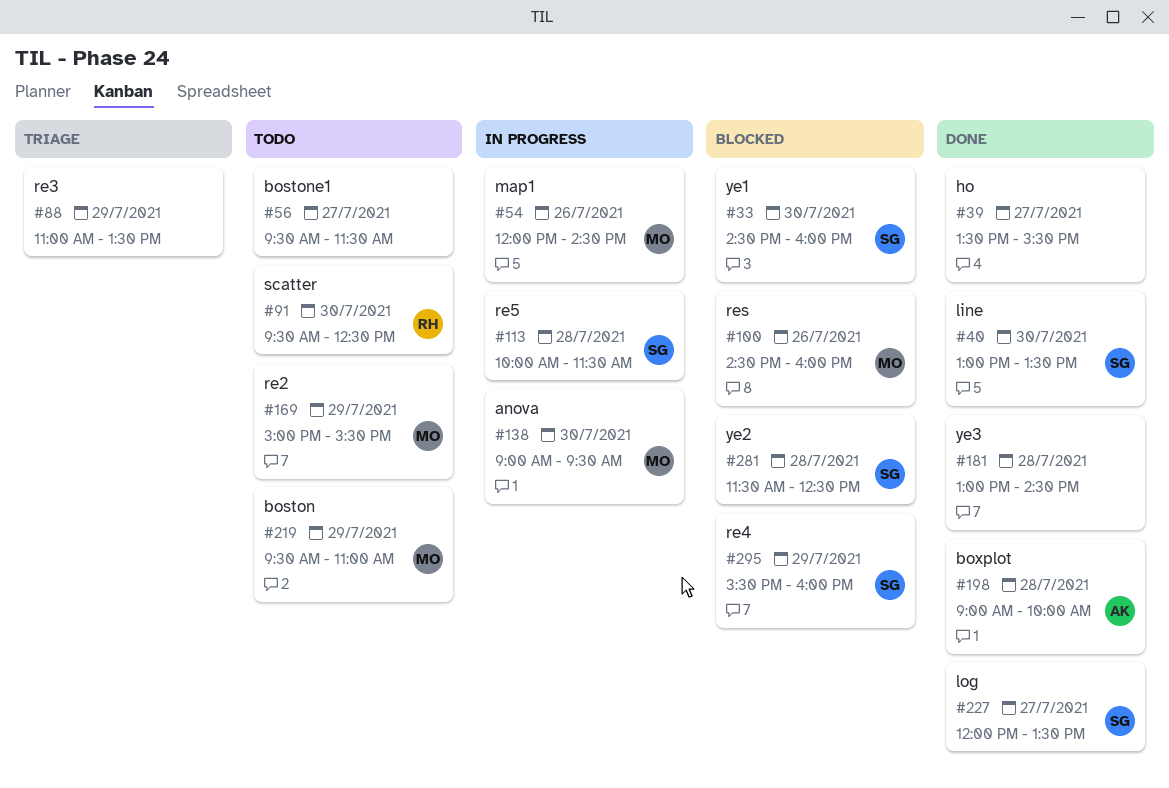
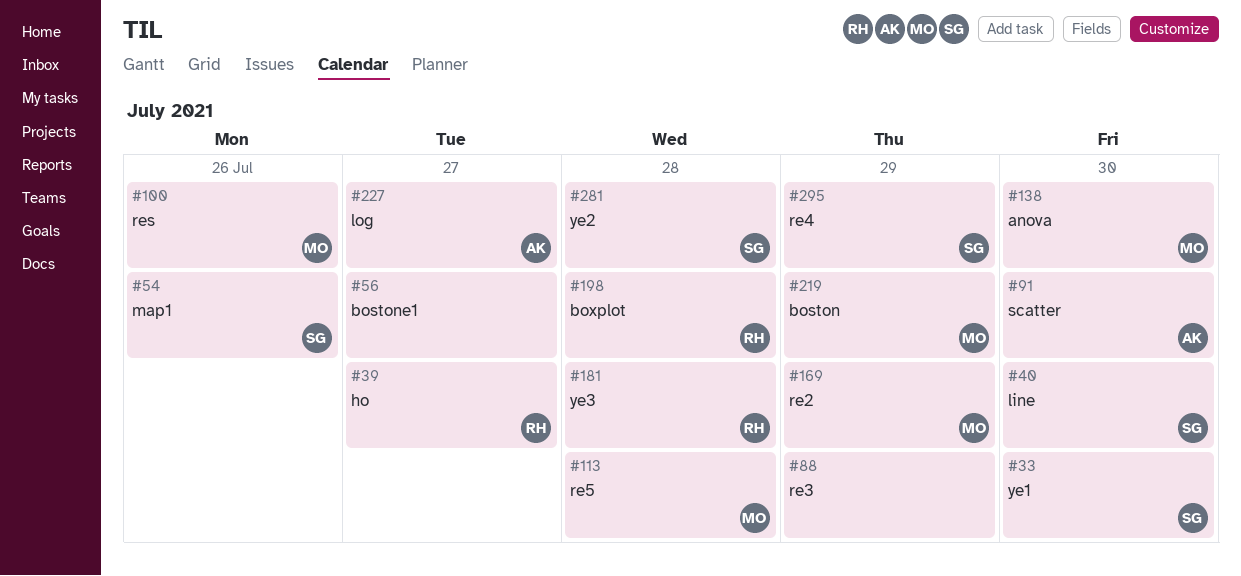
#39, owner: none -> RH
#54, owner: MO -> SG
#91, owner: RH -> AK
#113, owner: SG -> MO
#181, owner: none -> RH
#198, owner: AK -> RH
#227, owner: SG -> AK

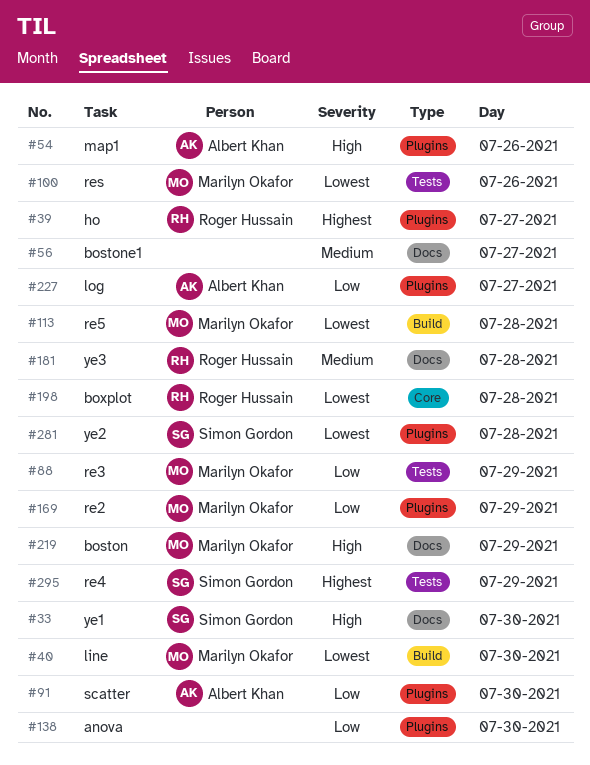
#40, owner: Simon Gordon -> Marilyn Okafor
#54, owner: Simon Gordon -> Albert Khan
#88, owner: none -> Marilyn Okafor
#138, owner: Marilyn Okafor -> none

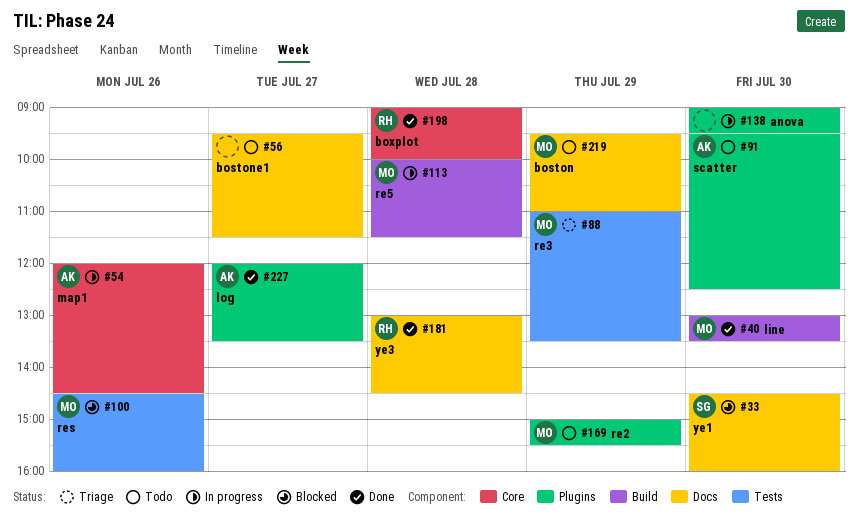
#39: present -> none
#54, label: Plugins -> Core
#281: present -> none
#295: present -> none

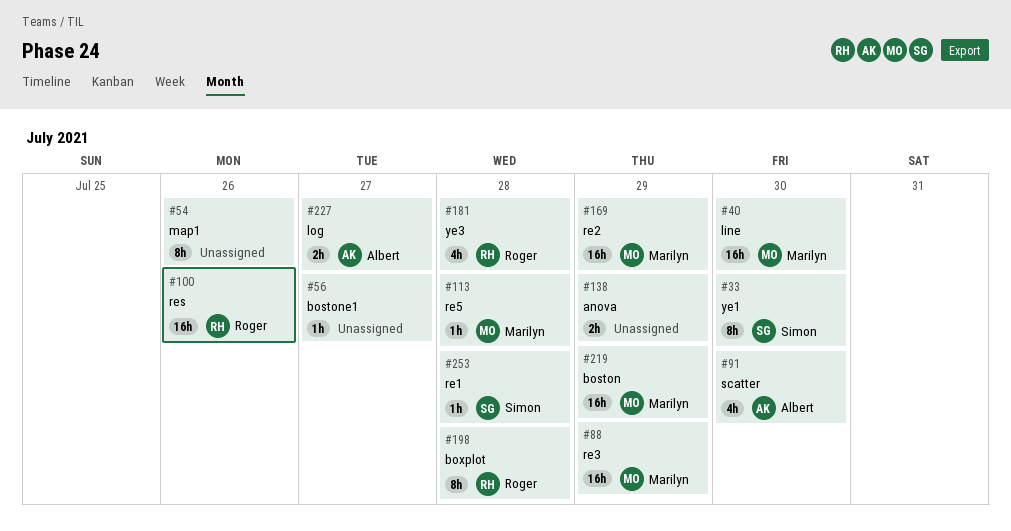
#54, owner: Albert -> none
#100, owner: Marilyn -> Roger
#138, day: Jul 30 -> Jul 29
#253: none -> present

